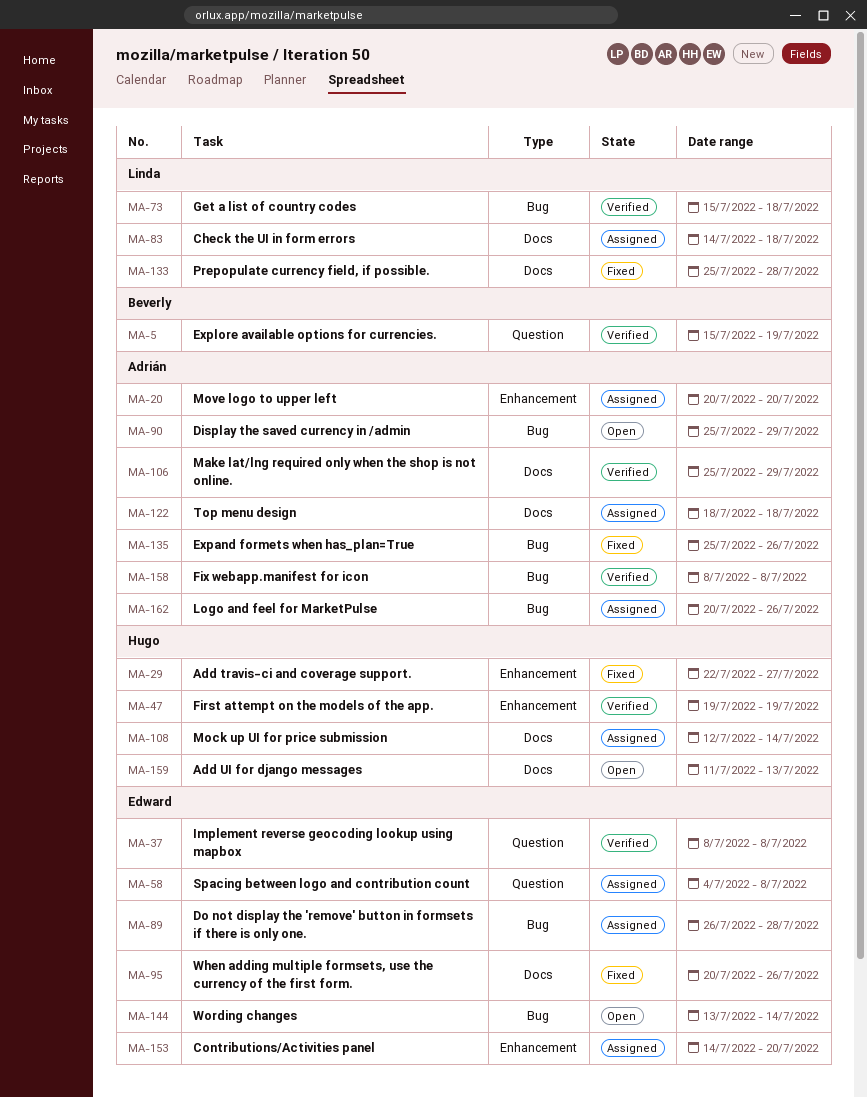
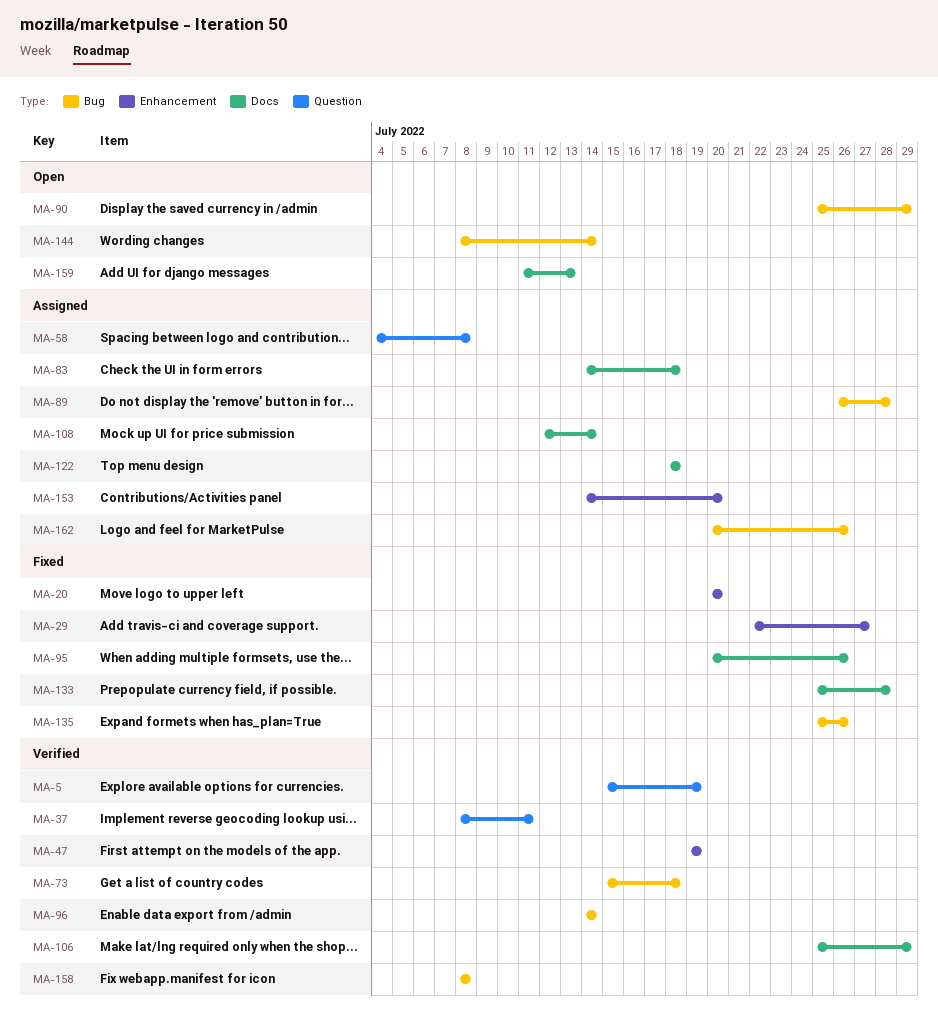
MA-20, status: Assigned -> Fixed
MA-37, due: Jul 8 -> Jul 11
MA-96: none -> present
MA-144, start: Jul 13 -> Jul 8

